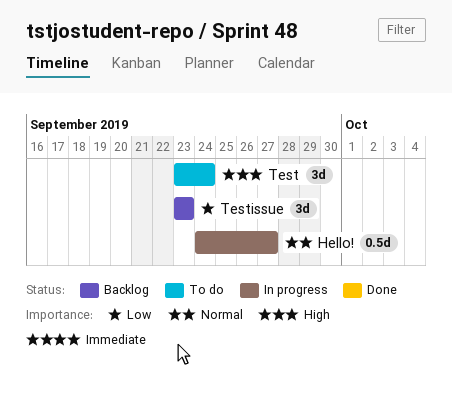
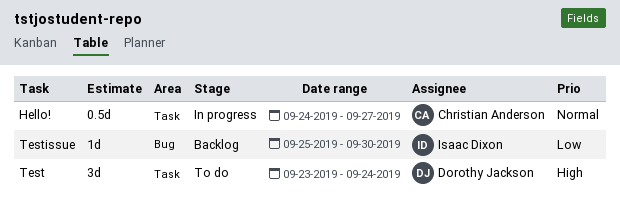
Testissue, estimate: 3d -> 1d
Testissue, start: Sep 23 -> Sep 25
Testissue, due: Sep 23 -> Sep 30

